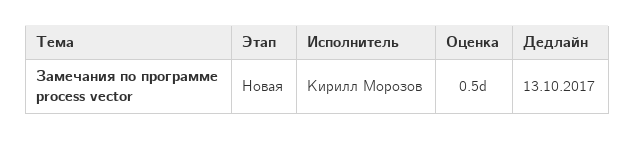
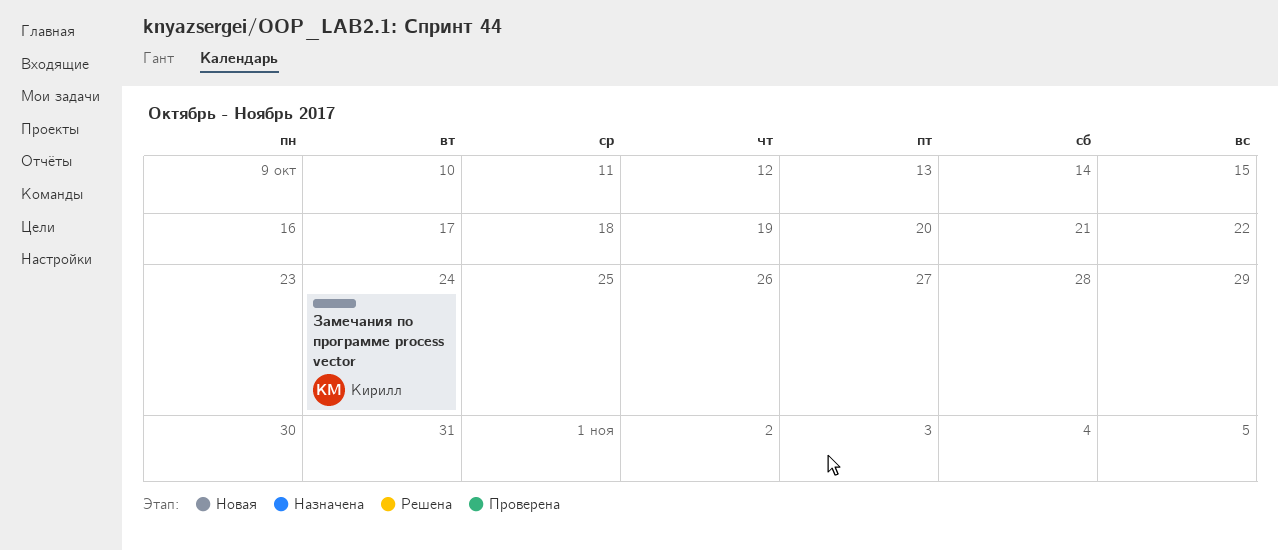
Замечания по программе process vector, due: Oct 13 -> Oct 24

